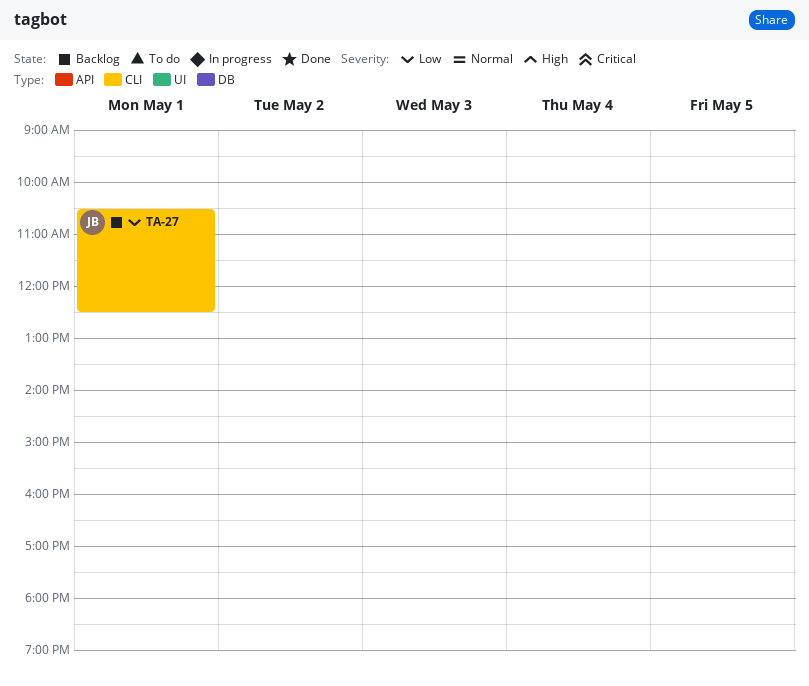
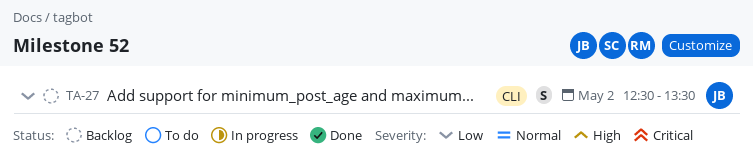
TA-27, day: May 1 -> May 2
TA-27, begins: 10:30 -> 12:30
TA-27, ends: 12:30 -> 13:30

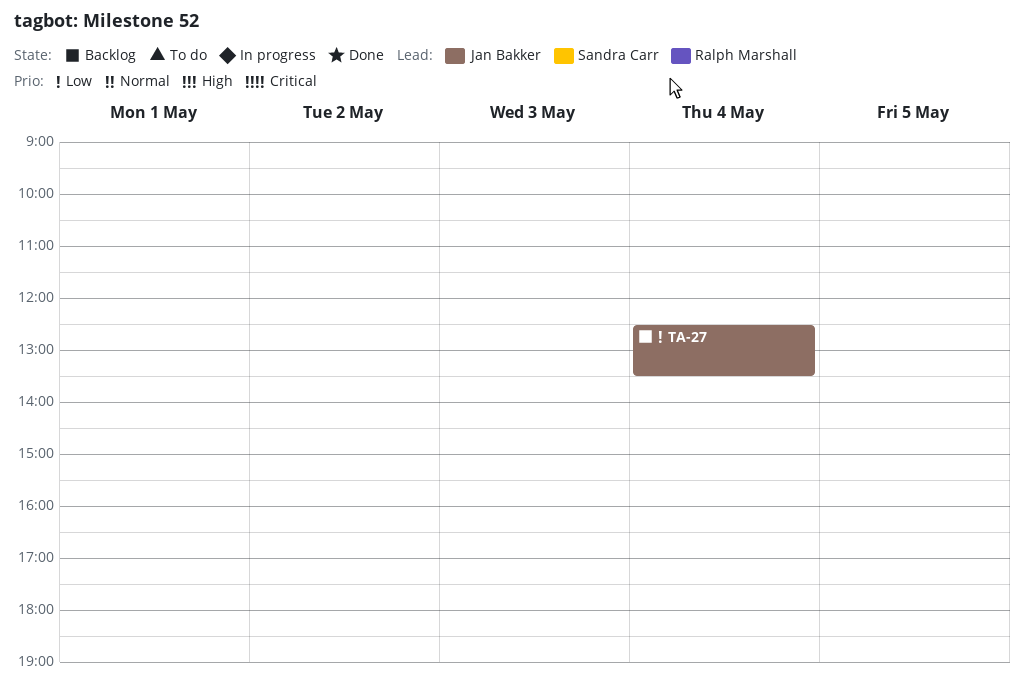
TA-27, day: May 2 -> May 4

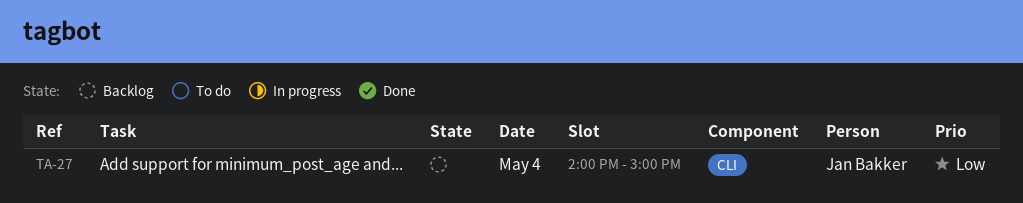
TA-27, begins: 12:30 -> 14:00
TA-27, ends: 13:30 -> 15:00

